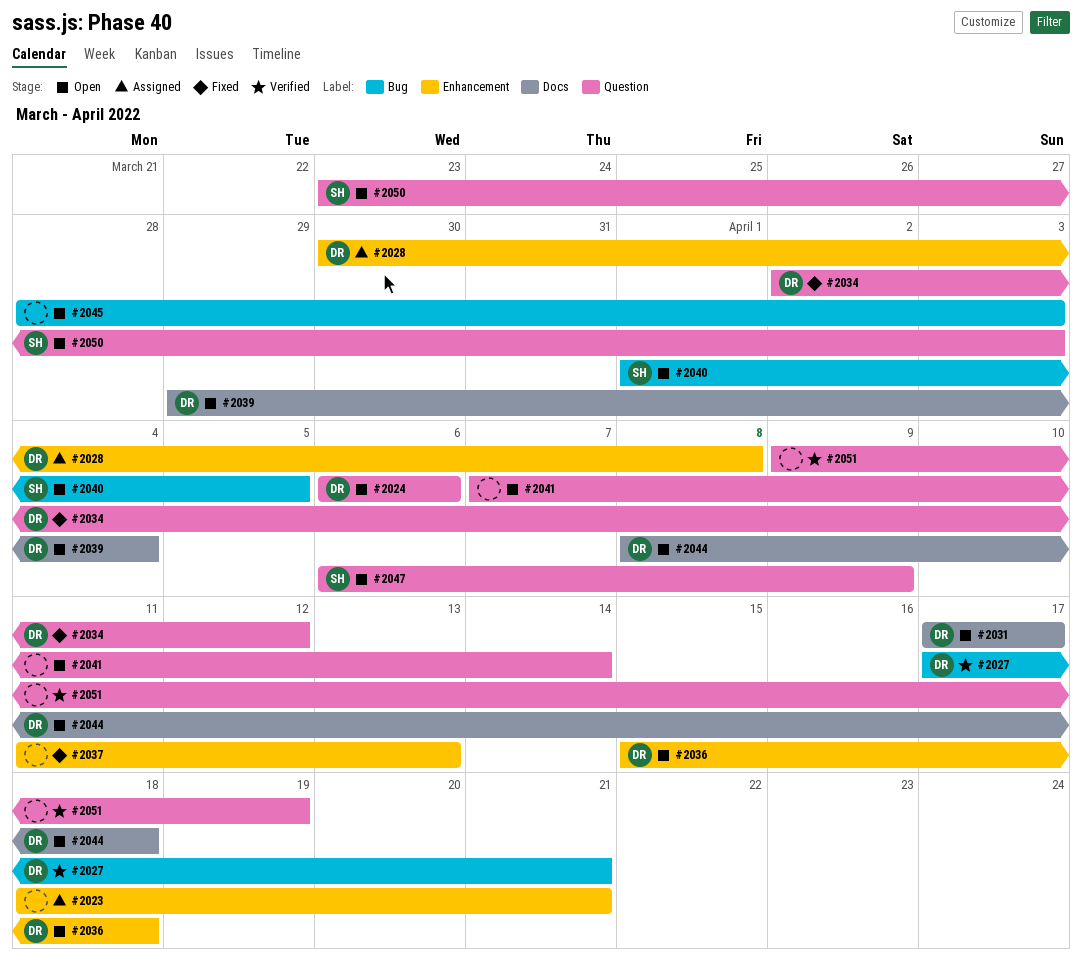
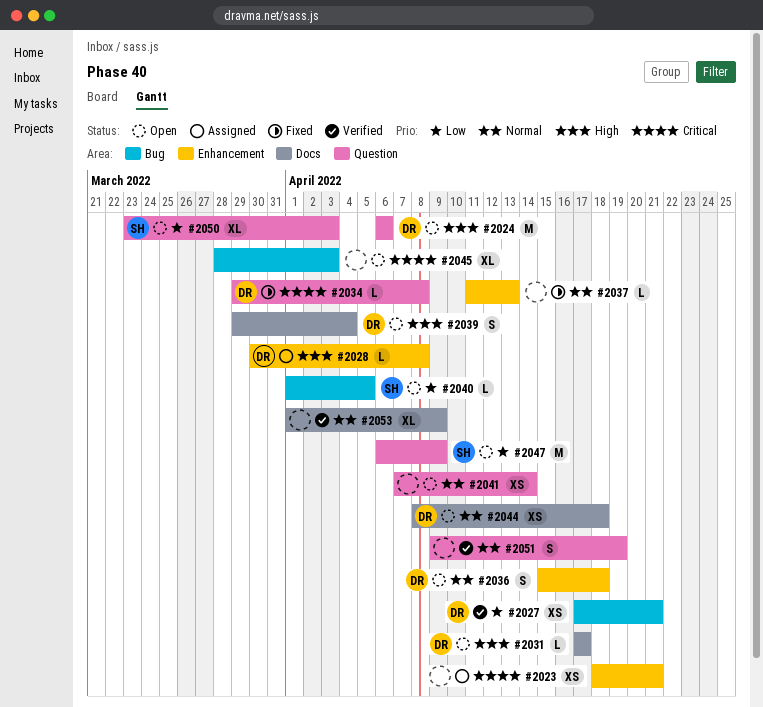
#2034, start: Apr 2 -> Mar 29
#2034, due: Apr 12 -> Apr 8
#2053: none -> present

